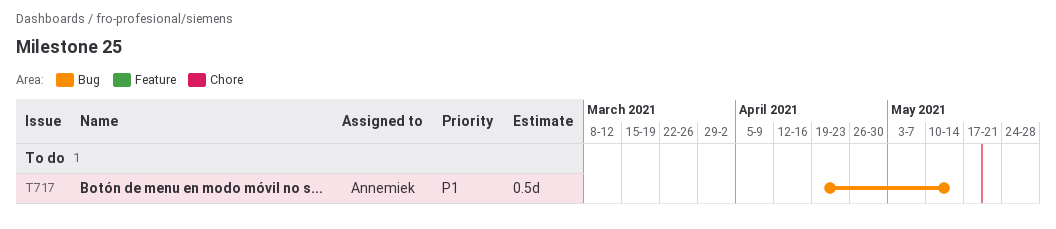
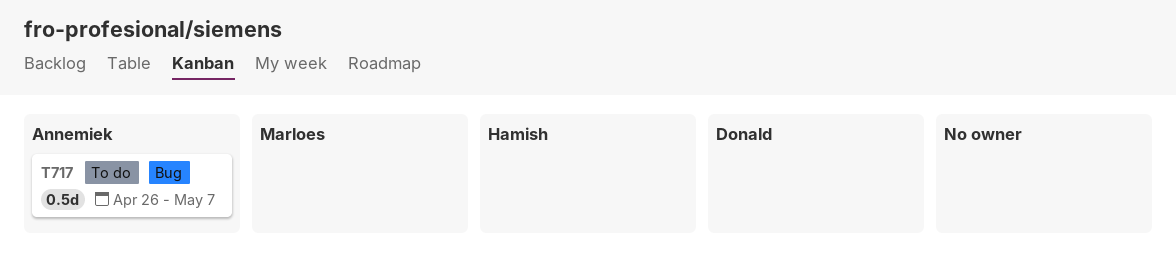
T717, start: Apr 19 -> Apr 26
T717, due: May 14 -> May 7

